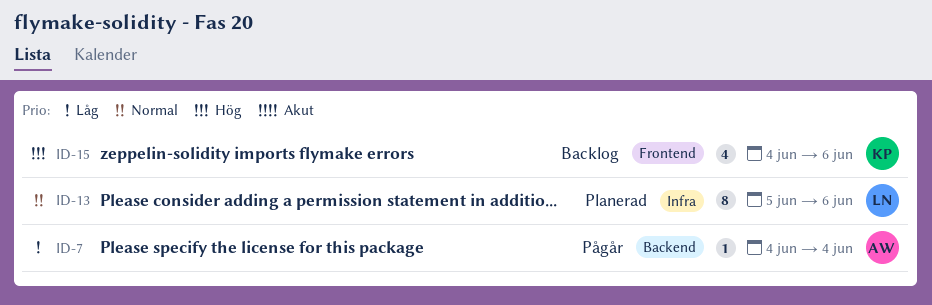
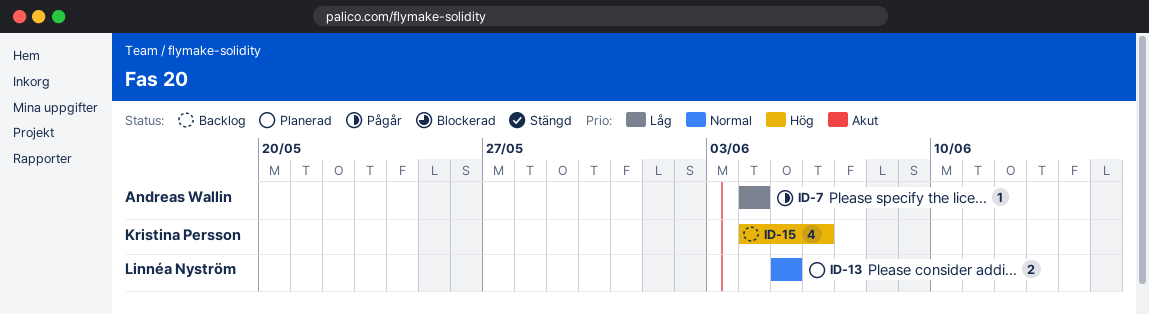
ID-13, estimate: 8 -> 2
ID-13, due: Jun 6 -> Jun 5

